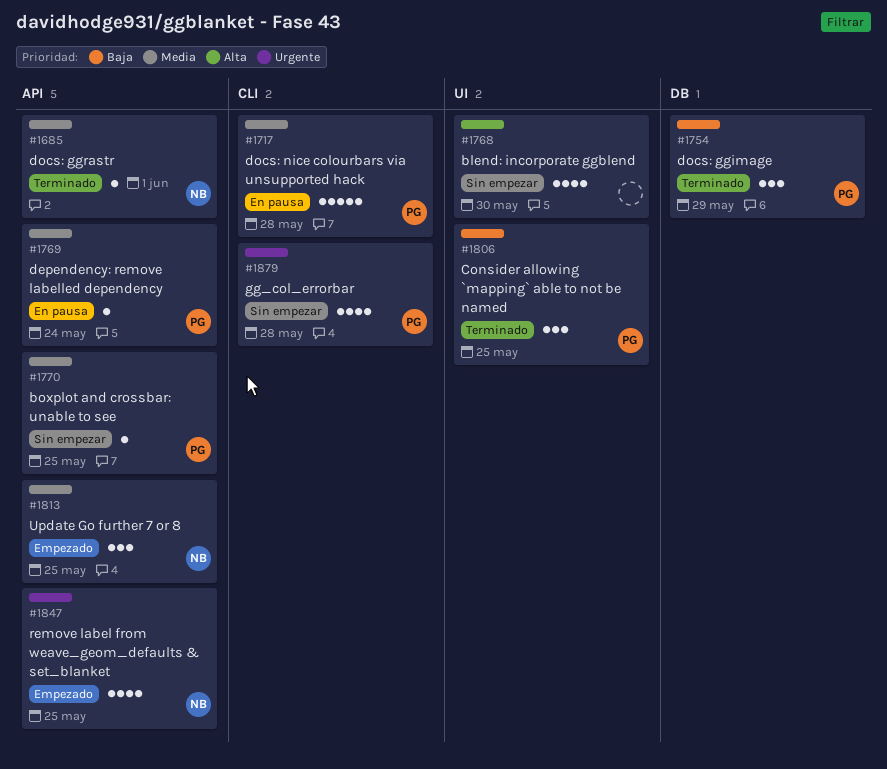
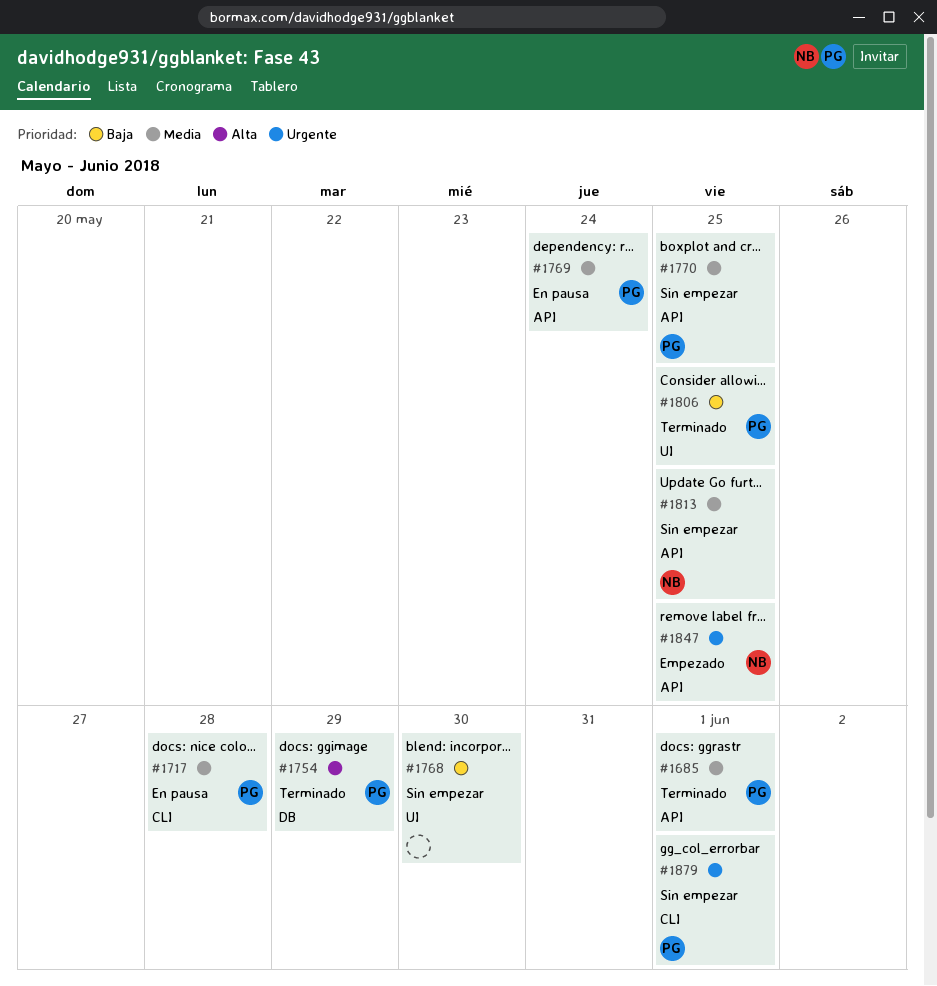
#1685, owner: NB -> PG
#1754, priority: Baja -> Alta
#1768, priority: Alta -> Baja
#1813, status: Empezado -> Sin empezar
#1879, due: May 28 -> Jun 1

